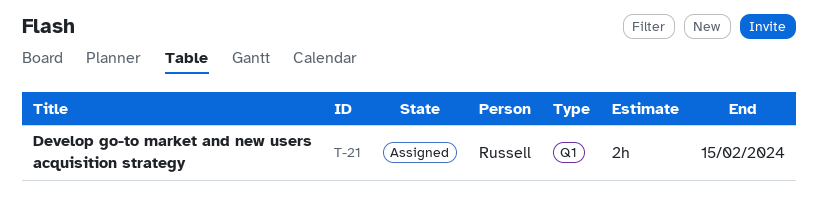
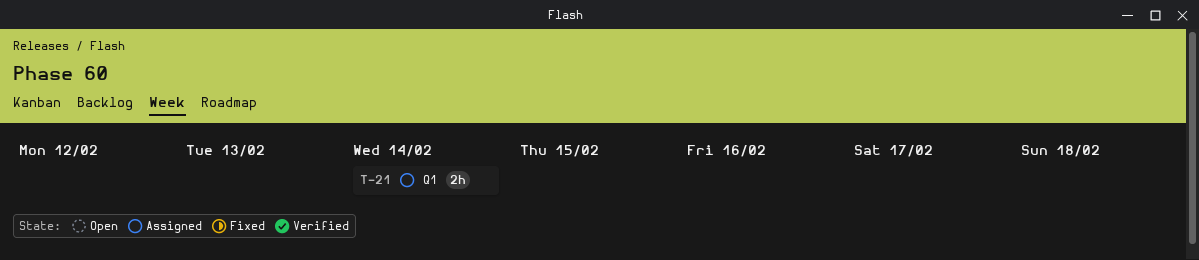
T-21, due: Feb 15 -> Feb 14

